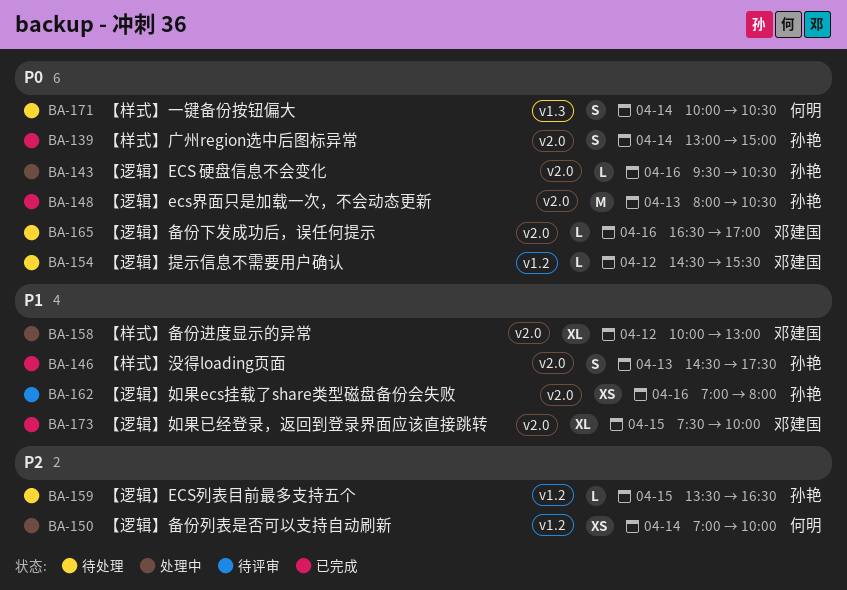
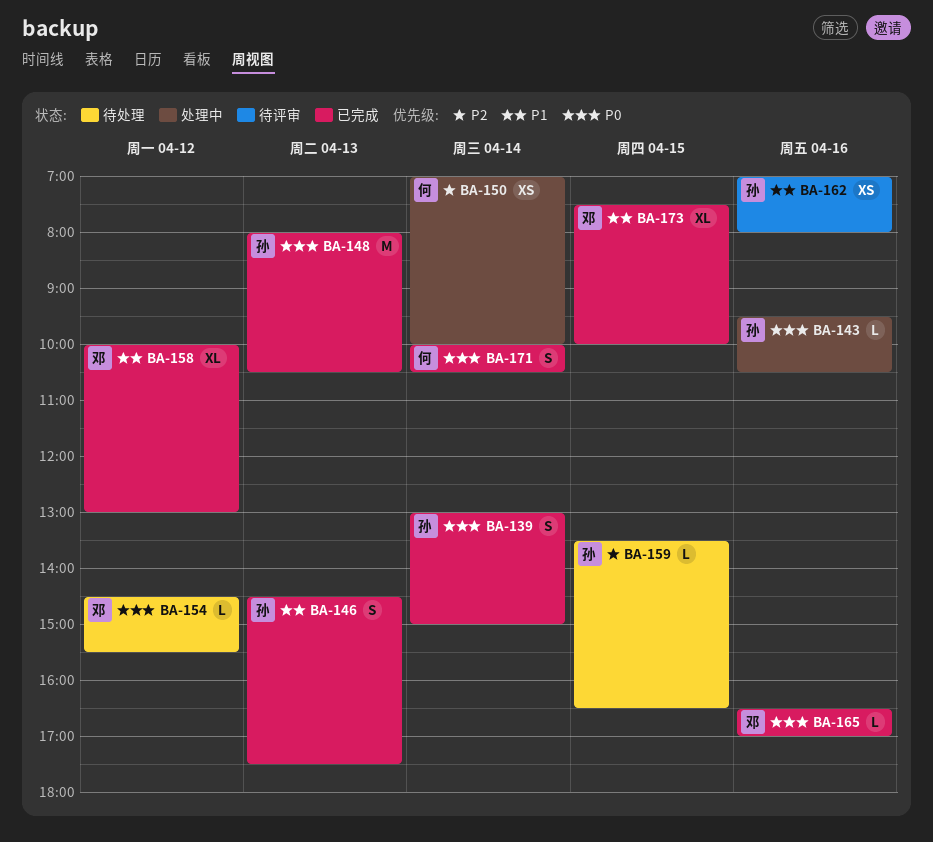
BA-158, status: 处理中 -> 已完成
BA-165, status: 待处理 -> 已完成
BA-171, status: 待处理 -> 已完成

